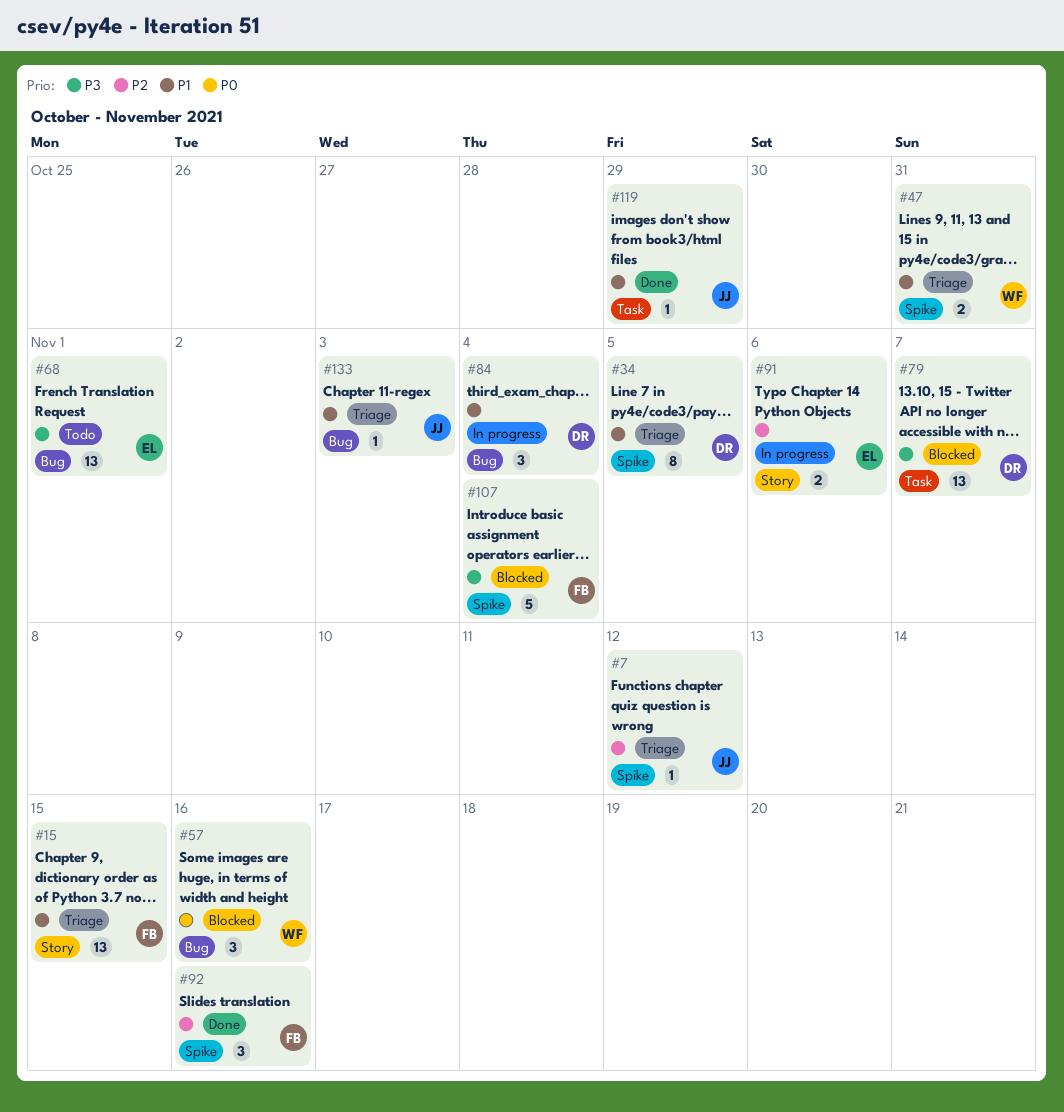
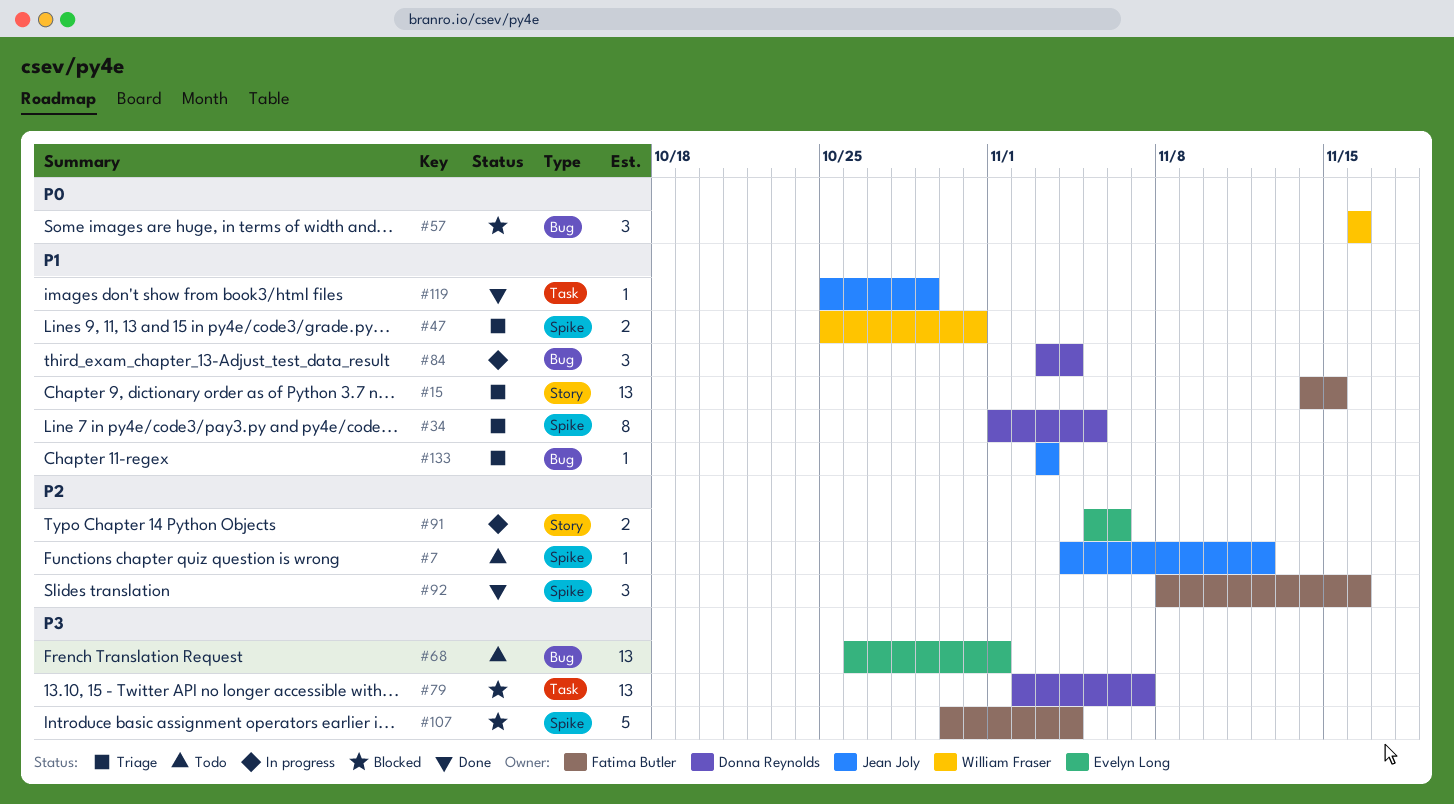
#7, status: Triage -> Todo

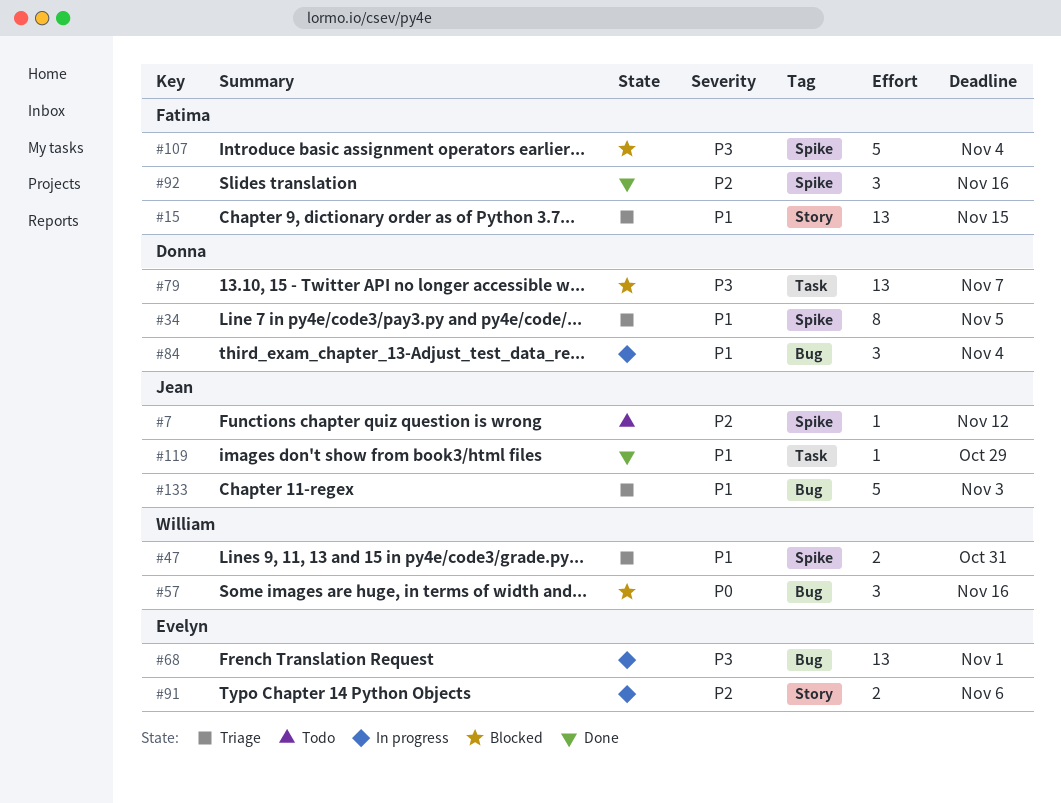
#68, status: Todo -> In progress
#133, estimate: 1 -> 5

